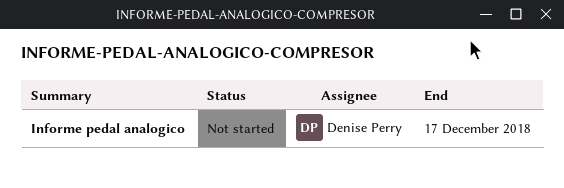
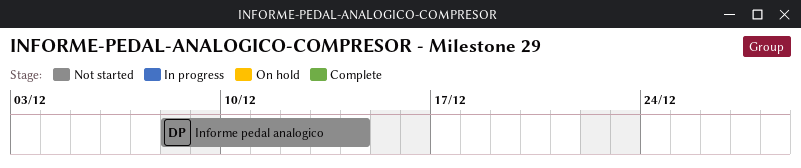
Informe pedal analogico, due: Dec 17 -> Dec 14

